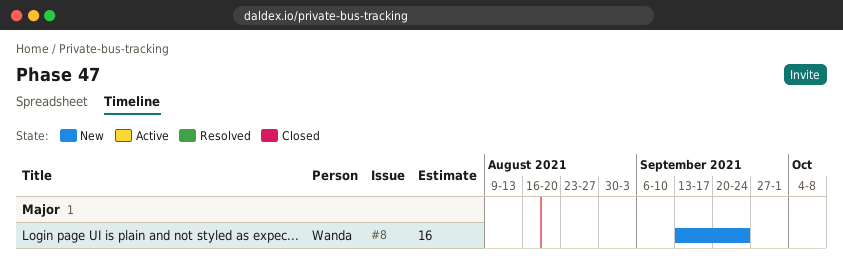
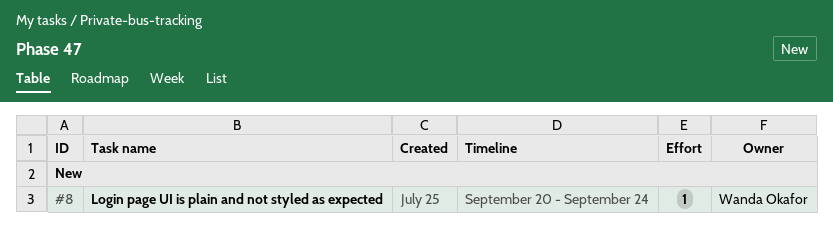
#8, estimate: 16 -> 1
#8, start: Sep 13 -> Sep 20

